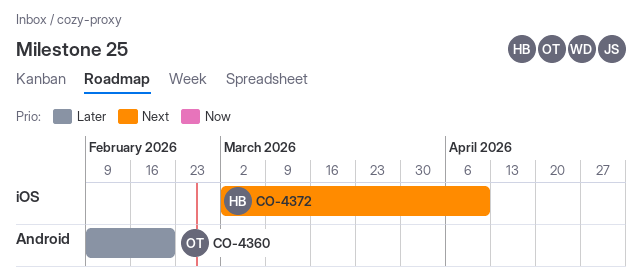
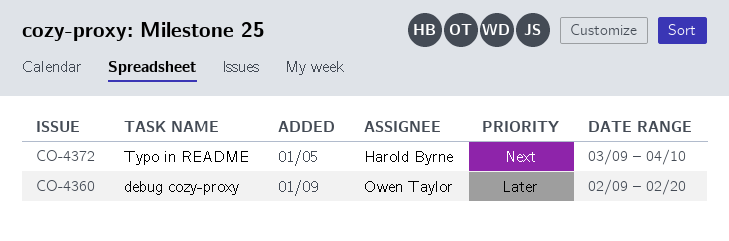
CO-4372, start: Mar 2 -> Mar 9

